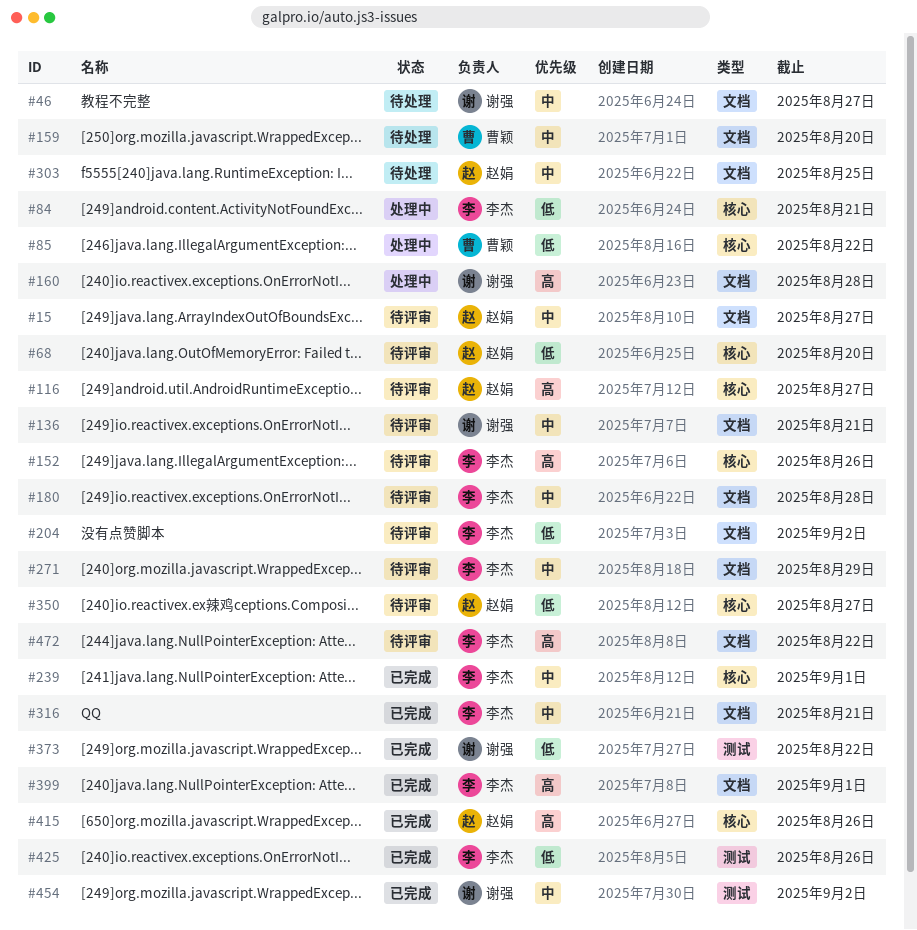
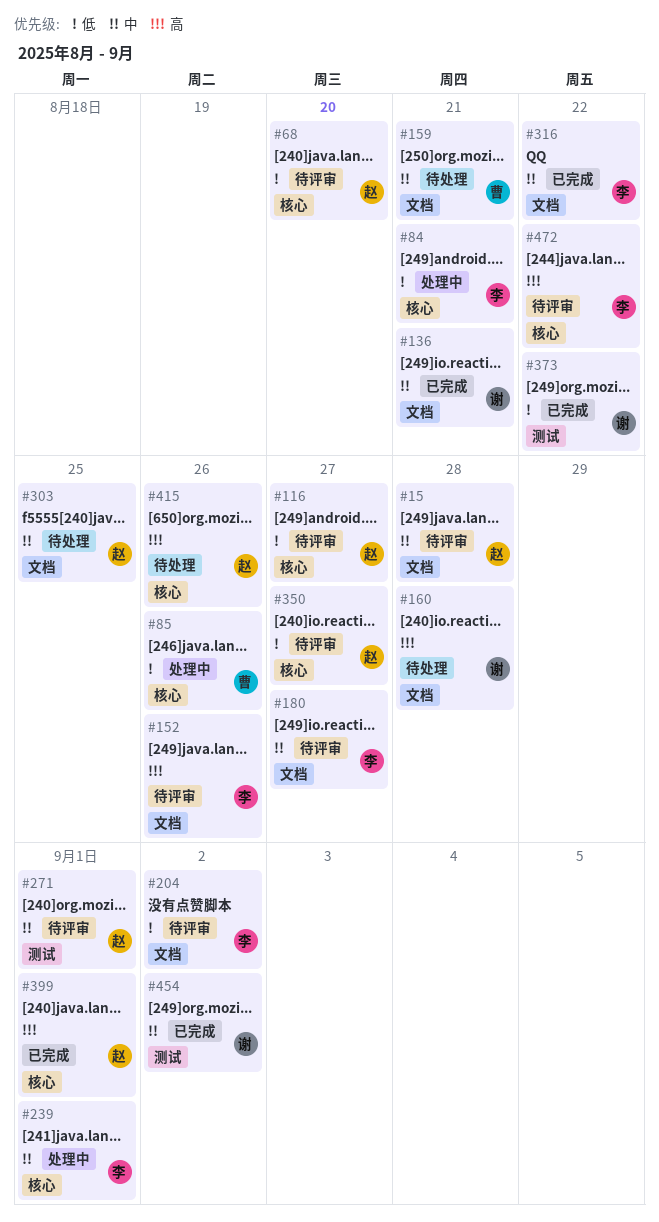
#15, due: Aug 27 -> Aug 28
#46: present -> none
#85, due: Aug 22 -> Aug 26
#116, priority: 高 -> 低
#136, status: 待评审 -> 已完成
#152, label: 核心 -> 文档
#159, due: Aug 20 -> Aug 21
#160, status: 处理中 -> 待处理
#180, due: Aug 28 -> Aug 27
#239, status: 已完成 -> 处理中
#271, owner: 李杰 -> 赵娟
#271, label: 文档 -> 测试
#271, due: Aug 29 -> Sep 1
#316, due: Aug 21 -> Aug 22
#399, owner: 李杰 -> 赵娟
#399, label: 文档 -> 核心
#415, status: 已完成 -> 待处理
#425: present -> none
#472, label: 文档 -> 核心

